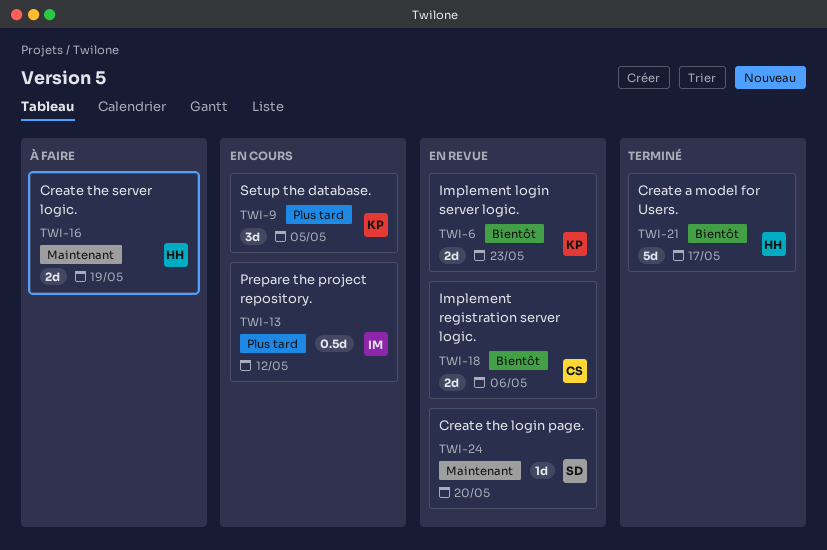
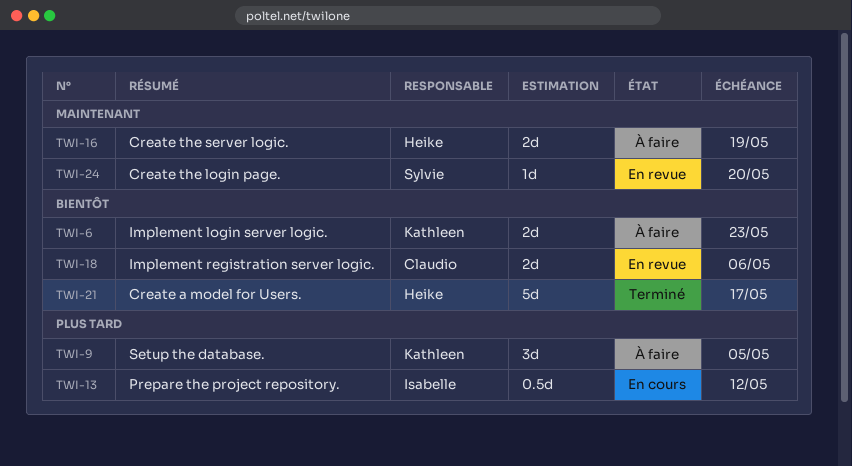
TWI-6, status: En revue -> À faire
TWI-9, status: En cours -> À faire

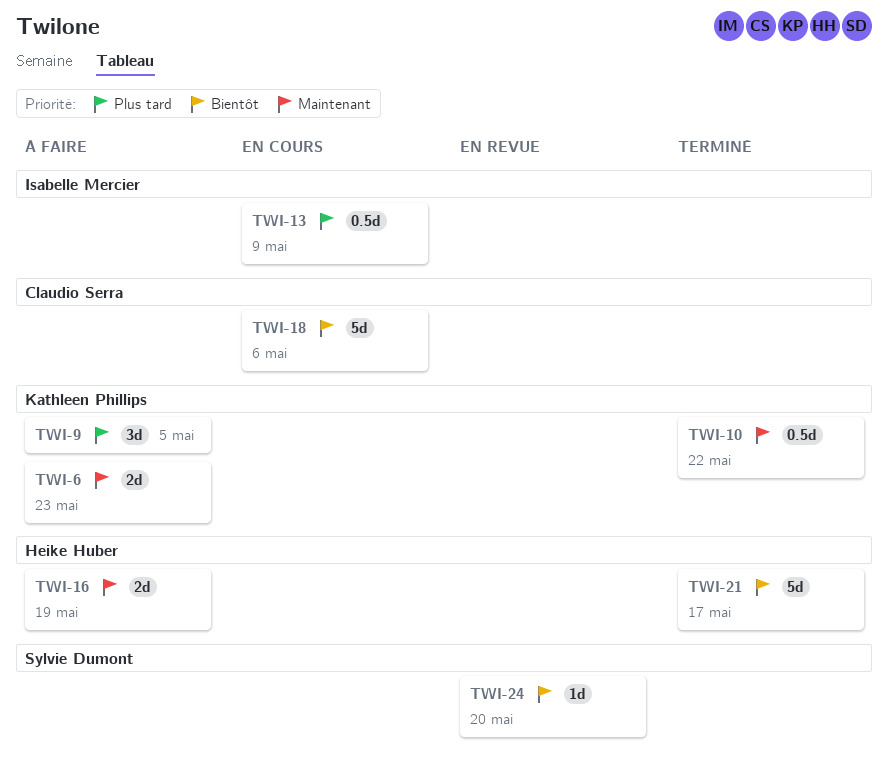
TWI-6, priority: Bientôt -> Maintenant
TWI-10: none -> present
TWI-13, due: May 12 -> May 9
TWI-18, status: En revue -> En cours
TWI-18, estimate: 2d -> 5d
TWI-24, priority: Maintenant -> Bientôt

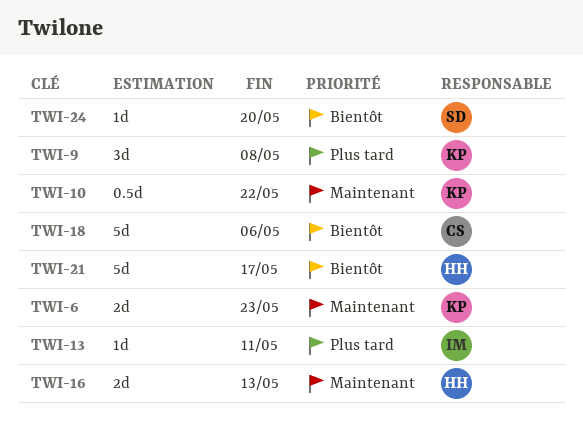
TWI-9, due: May 5 -> May 8
TWI-13, estimate: 0.5d -> 1d
TWI-13, due: May 9 -> May 11
TWI-16, due: May 19 -> May 13

